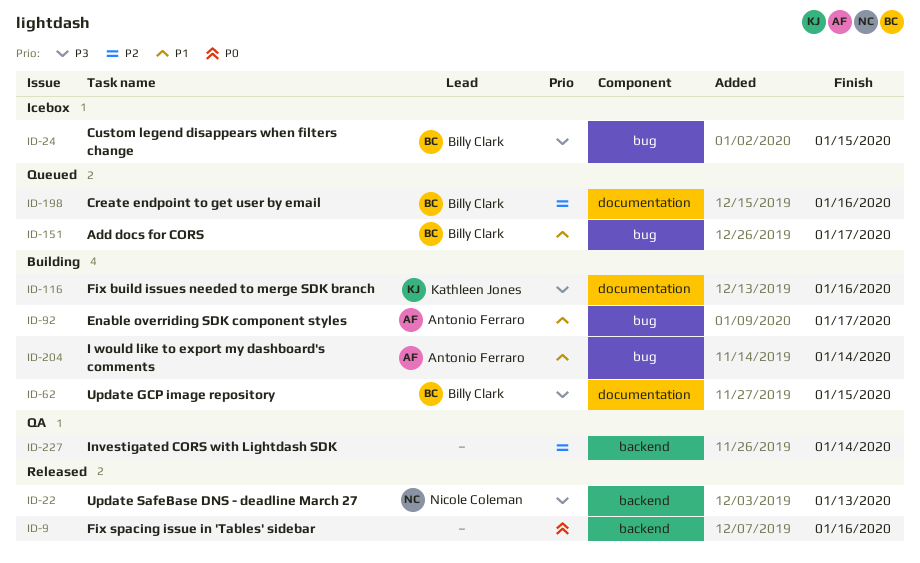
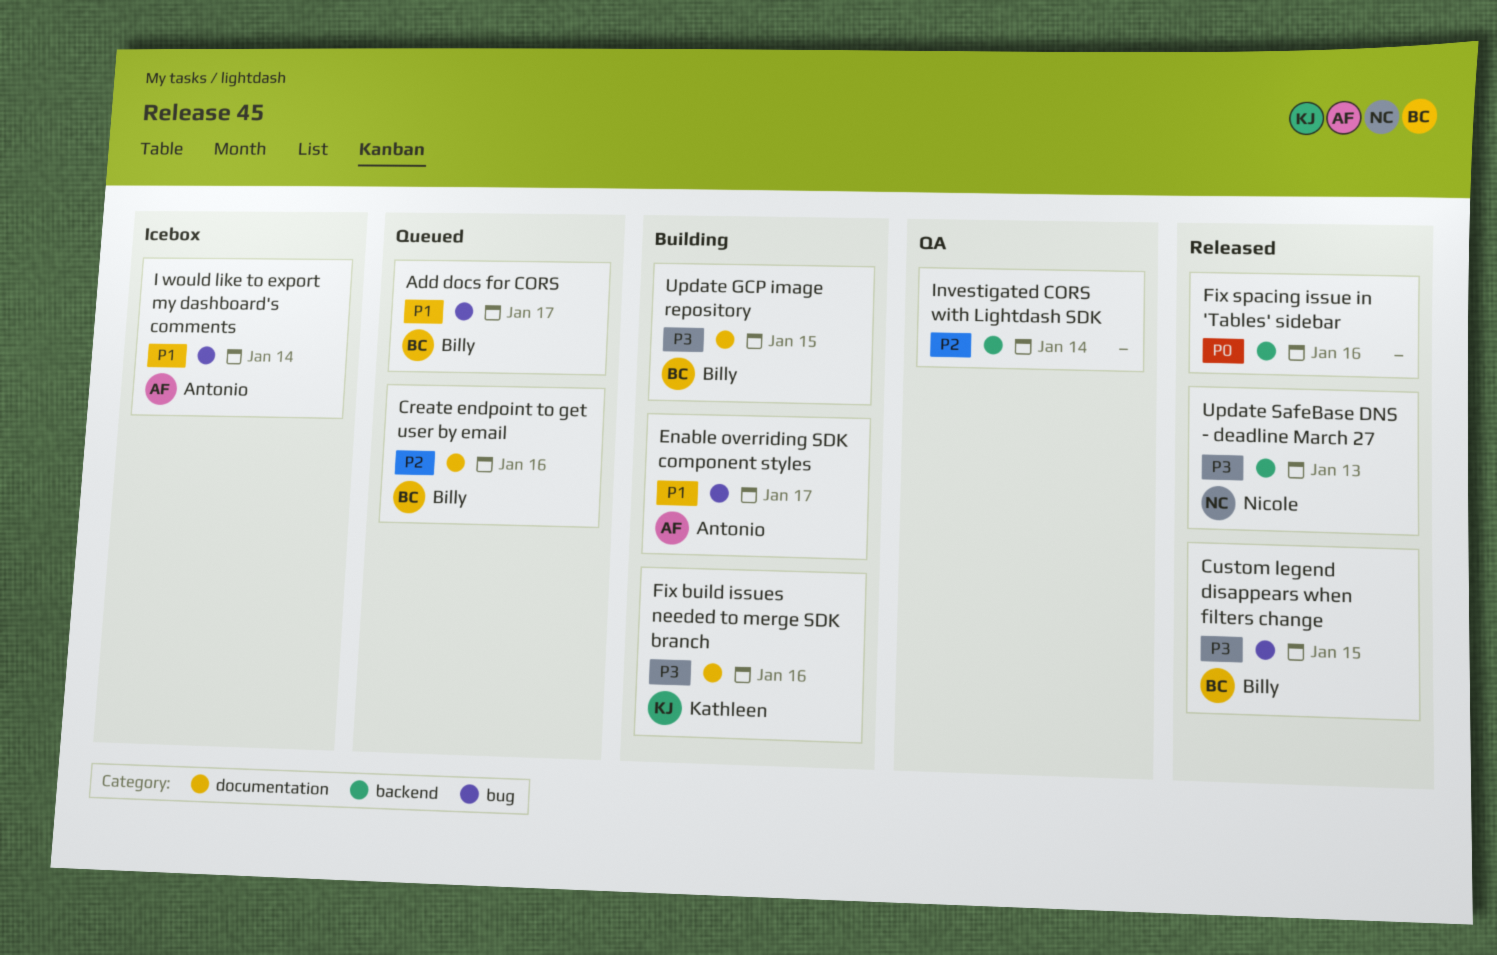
Custom legend disappears when filters change, status: Icebox -> Released
I would like to export my dashboard's comments, status: Building -> Icebox

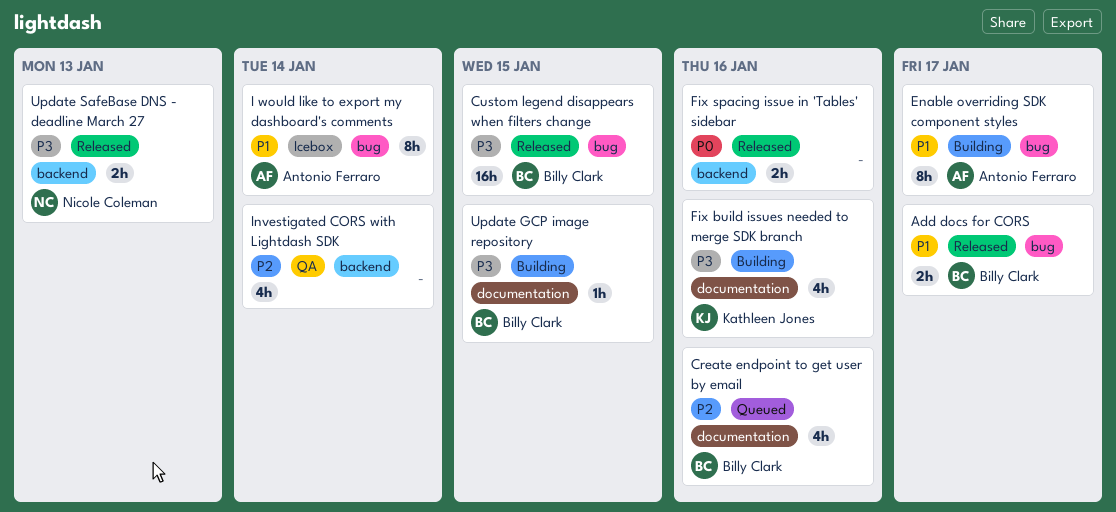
Add docs for CORS, status: Queued -> Released

